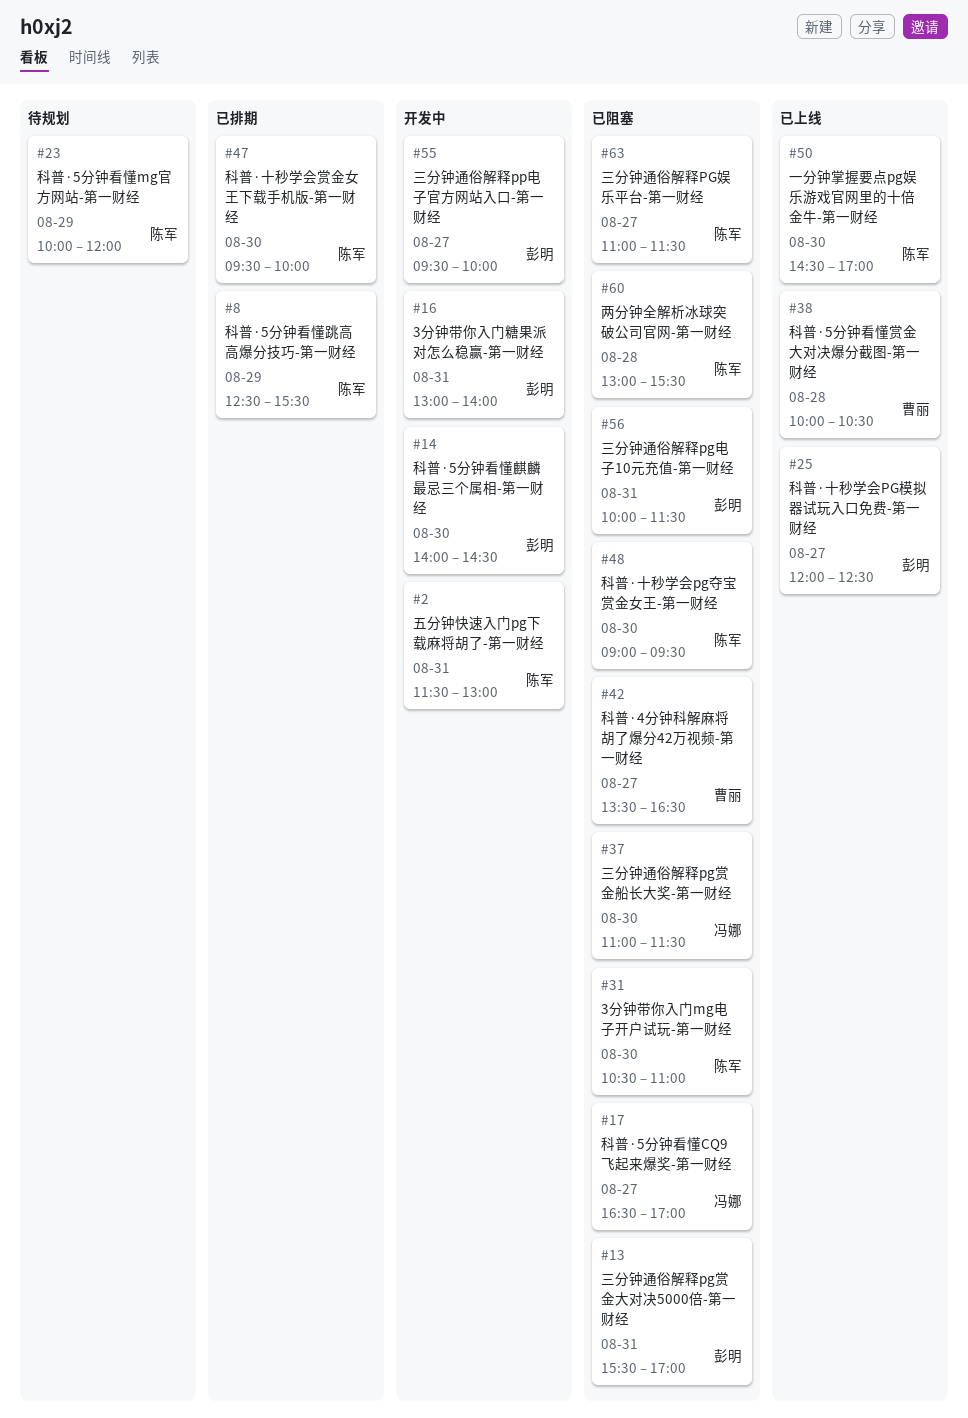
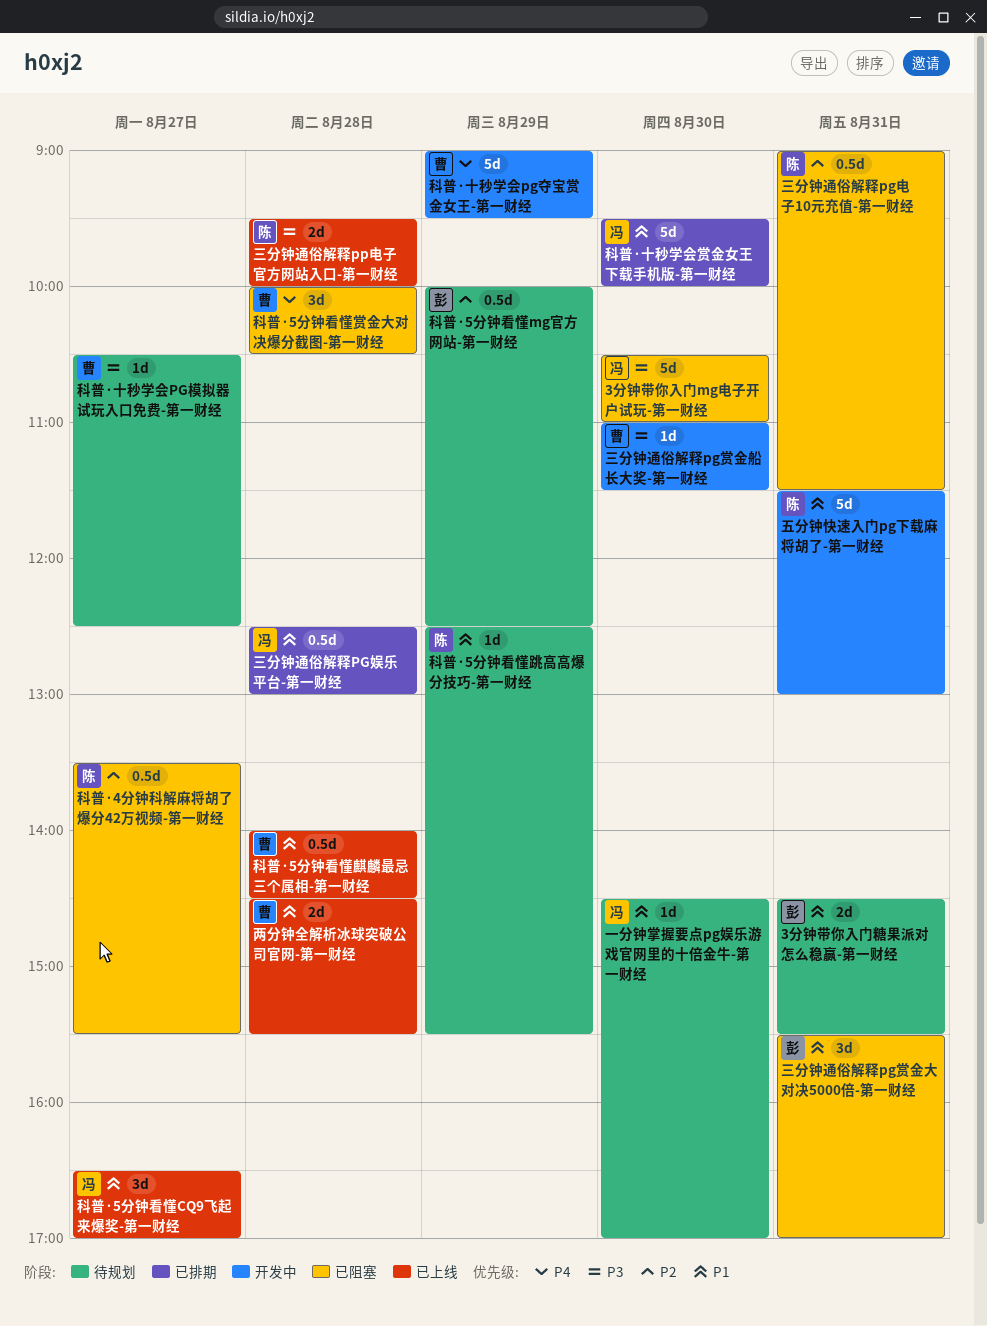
3分钟带你入门mg电子开户试玩-第一财经, owner: 陈军 -> 冯娜
3分钟带你入门糖果派对怎么稳赢-第一财经, status: 开发中 -> 待规划
3分钟带你入门糖果派对怎么稳赢-第一财经, begins: 13:00 -> 14:30
3分钟带你入门糖果派对怎么稳赢-第一财经, ends: 14:00 -> 15:30
一分钟掌握要点pg娱乐游戏官网里的十倍金牛-第一财经, status: 已上线 -> 待规划
一分钟掌握要点pg娱乐游戏官网里的十倍金牛-第一财经, owner: 陈军 -> 冯娜
三分钟通俗解释PG娱乐平台-第一财经, status: 已阻塞 -> 已排期
三分钟通俗解释PG娱乐平台-第一财经, owner: 陈军 -> 冯娜
三分钟通俗解释PG娱乐平台-第一财经, day: Aug 27 -> Aug 28
三分钟通俗解释PG娱乐平台-第一财经, begins: 11:00 -> 12:30
三分钟通俗解释PG娱乐平台-第一财经, ends: 11:30 -> 13:00
三分钟通俗解释pg电子10元充值-第一财经, owner: 彭明 -> 陈军
三分钟通俗解释pg电子10元充值-第一财经, begins: 10:00 -> 09:00
三分钟通俗解释pg赏金船长大奖-第一财经, status: 已阻塞 -> 开发中
三分钟通俗解释pg赏金船长大奖-第一财经, owner: 冯娜 -> 曹丽
三分钟通俗解释pp电子官方网站入口-第一财经, status: 开发中 -> 已上线
三分钟通俗解释pp电子官方网站入口-第一财经, owner: 彭明 -> 陈军
三分钟通俗解释pp电子官方网站入口-第一财经, day: Aug 27 -> Aug 28
两分钟全解析冰球突破公司官网-第一财经, status: 已阻塞 -> 已上线
两分钟全解析冰球突破公司官网-第一财经, owner: 陈军 -> 曹丽
两分钟全解析冰球突破公司官网-第一财经, begins: 13:00 -> 14:30
科普·4分钟科解麻将胡了爆分42万视频-第一财经, owner: 曹丽 -> 陈军
科普·4分钟科解麻将胡了爆分42万视频-第一财经, ends: 16:30 -> 15:30
科普·5分钟看懂CQ9飞起来爆奖-第一财经, status: 已阻塞 -> 已上线
科普·5分钟看懂mg官方网站-第一财经, owner: 陈军 -> 彭明
科普·5分钟看懂mg官方网站-第一财经, ends: 12:00 -> 12:30
科普·5分钟看懂赏金大对决爆分截图-第一财经, status: 已上线 -> 已阻塞
科普·5分钟看懂跳高高爆分技巧-第一财经, status: 已排期 -> 待规划
科普·5分钟看懂麒麟最忌三个属相-第一财经, status: 开发中 -> 已上线
科普·5分钟看懂麒麟最忌三个属相-第一财经, owner: 彭明 -> 曹丽
科普·5分钟看懂麒麟最忌三个属相-第一财经, day: Aug 30 -> Aug 28
科普·十秒学会pg夺宝赏金女王-第一财经, status: 已阻塞 -> 开发中
科普·十秒学会pg夺宝赏金女王-第一财经, owner: 陈军 -> 曹丽
科普·十秒学会pg夺宝赏金女王-第一财经, day: Aug 30 -> Aug 29
科普·十秒学会PG模拟器试玩入口免费-第一财经, status: 已上线 -> 待规划
科普·十秒学会PG模拟器试玩入口免费-第一财经, owner: 彭明 -> 曹丽
科普·十秒学会PG模拟器试玩入口免费-第一财经, begins: 12:00 -> 10:30
科普·十秒学会赏金女王下载手机版-第一财经, owner: 陈军 -> 冯娜

